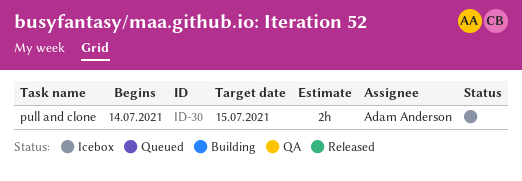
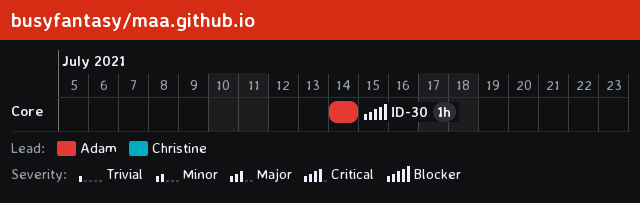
ID-30, estimate: 2h -> 1h
ID-30, due: Jul 15 -> Jul 14

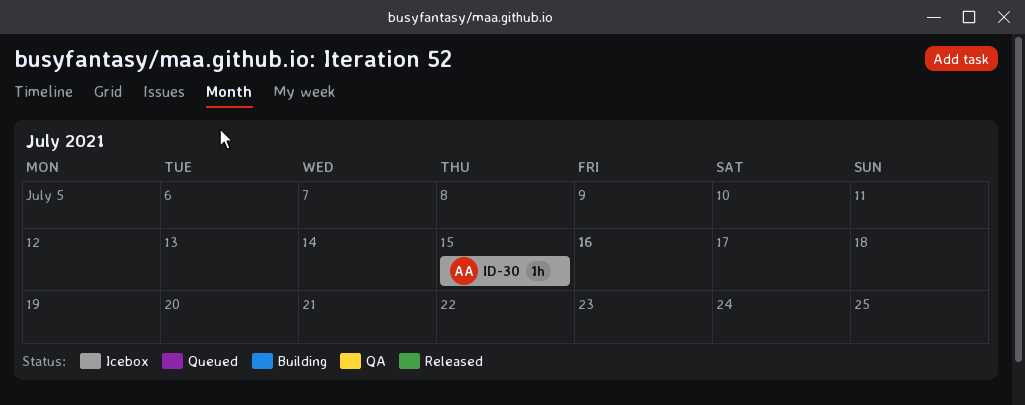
ID-30, start: Jul 14 -> Jul 15
ID-30, due: Jul 14 -> Jul 15

